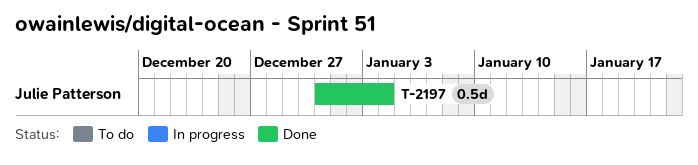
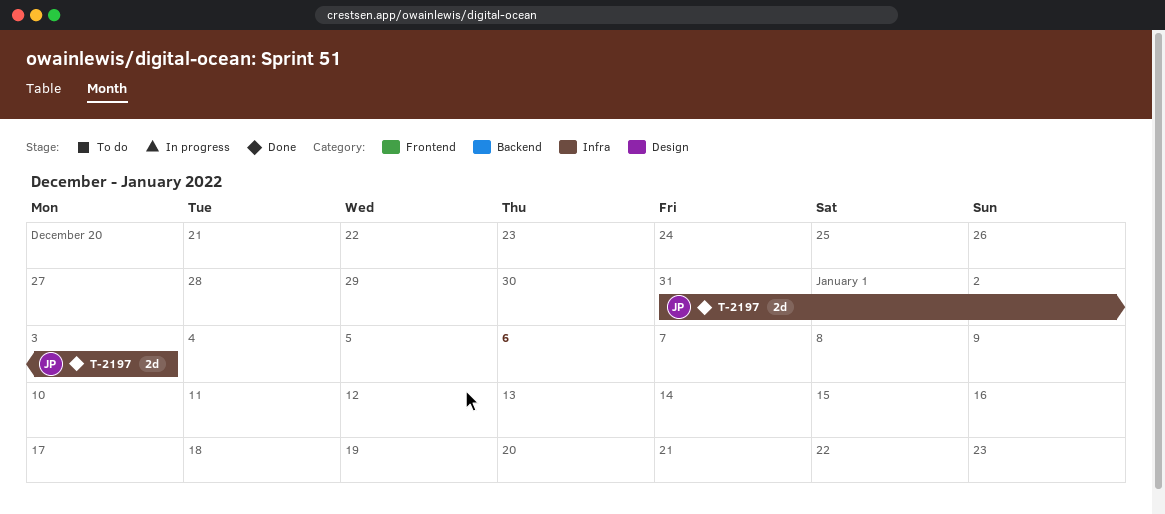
T-2197, estimate: 0.5d -> 2d
T-2197, due: Jan 4 -> Jan 3

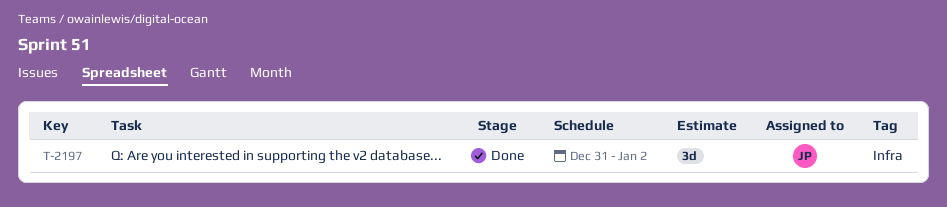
T-2197, estimate: 2d -> 3d
T-2197, due: Jan 3 -> Jan 2

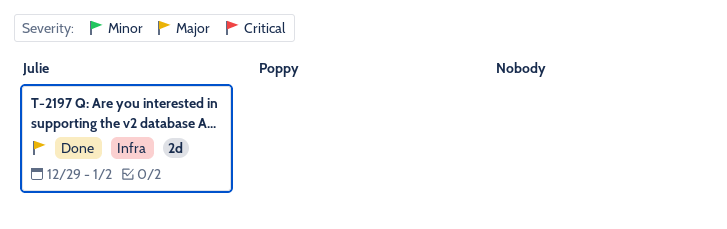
T-2197, estimate: 3d -> 2d
T-2197, start: Dec 31 -> Dec 29

